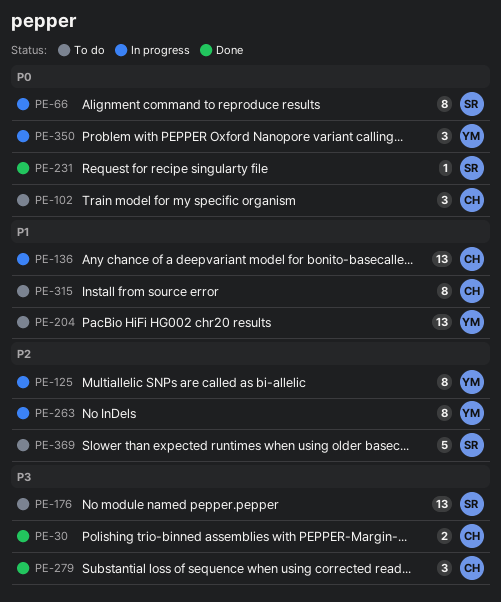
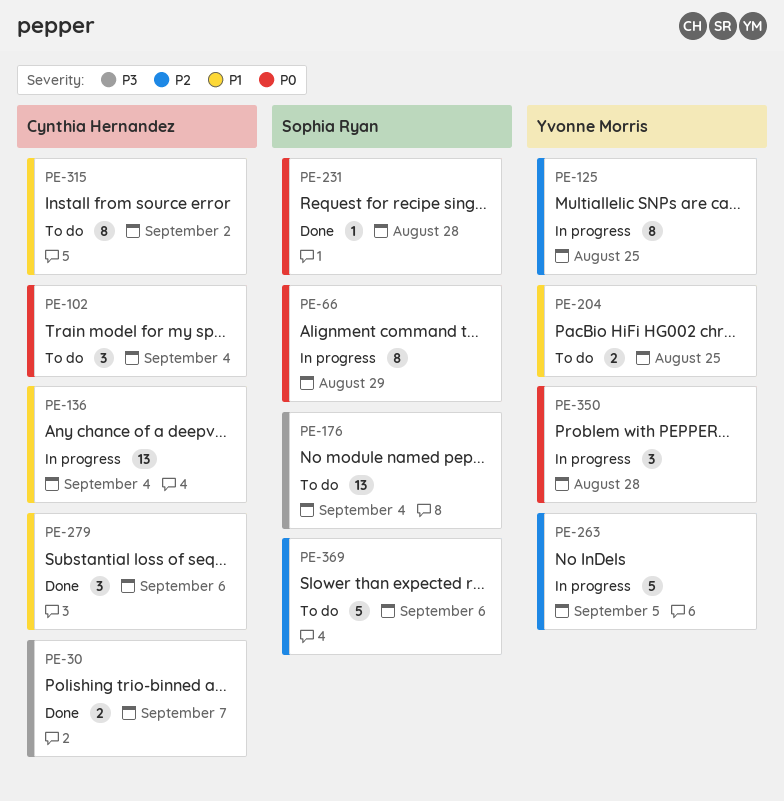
PE-204, estimate: 13 -> 2
PE-263, estimate: 8 -> 5
PE-279, priority: P3 -> P1

